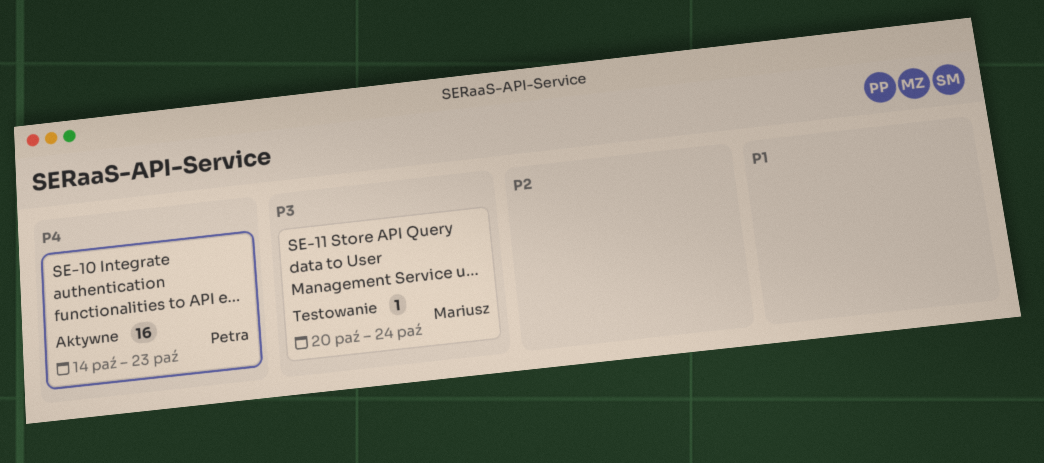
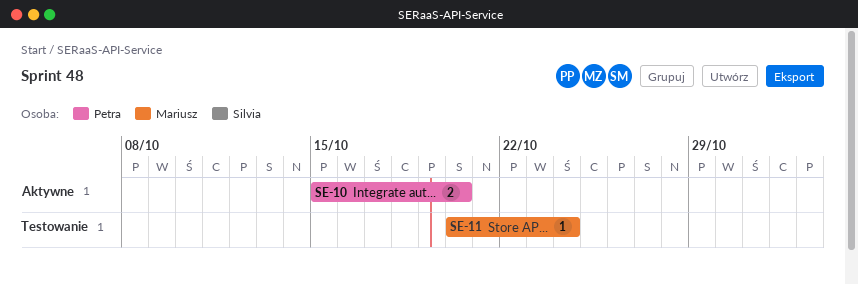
SE-10, estimate: 16 -> 2
SE-10, start: Oct 14 -> Oct 15
SE-10, due: Oct 23 -> Oct 20

